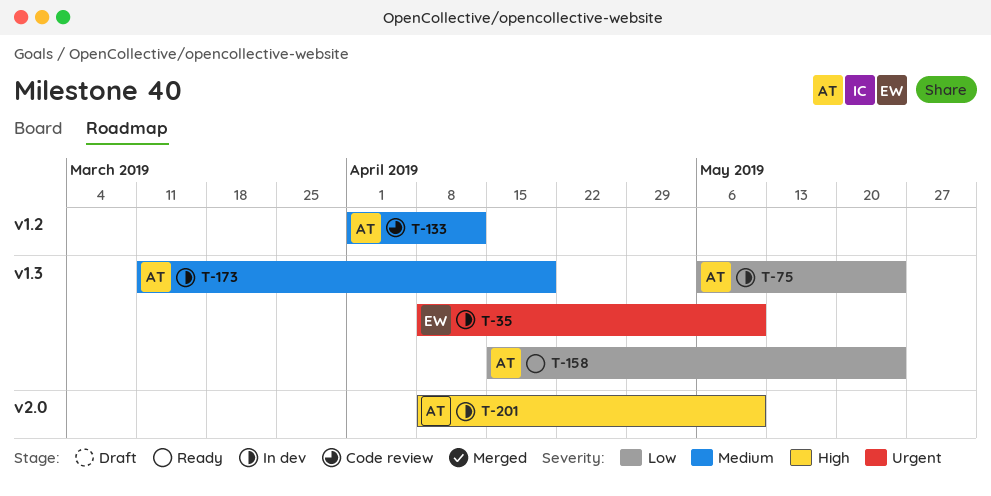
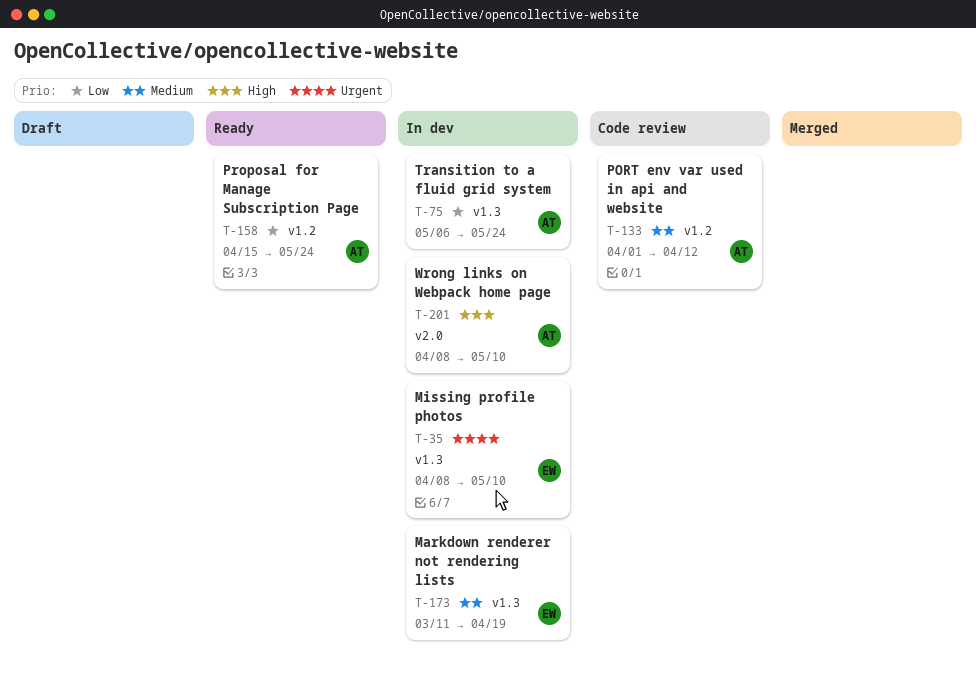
T-158, label: v1.3 -> v1.2
T-173, owner: AT -> EW

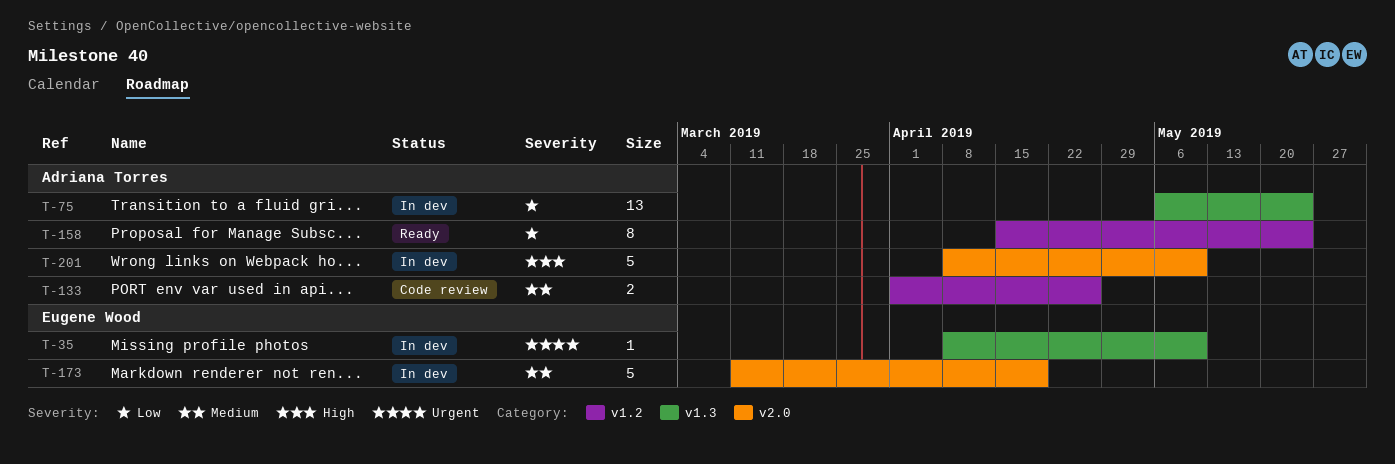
T-133, due: Apr 12 -> Apr 26
T-173, label: v1.3 -> v2.0

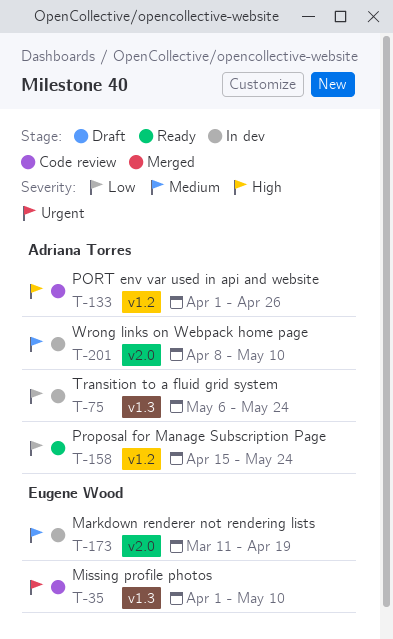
T-35, status: In dev -> Code review
T-35, start: Apr 8 -> Apr 1
T-133, priority: Medium -> High
T-201, priority: High -> Medium

